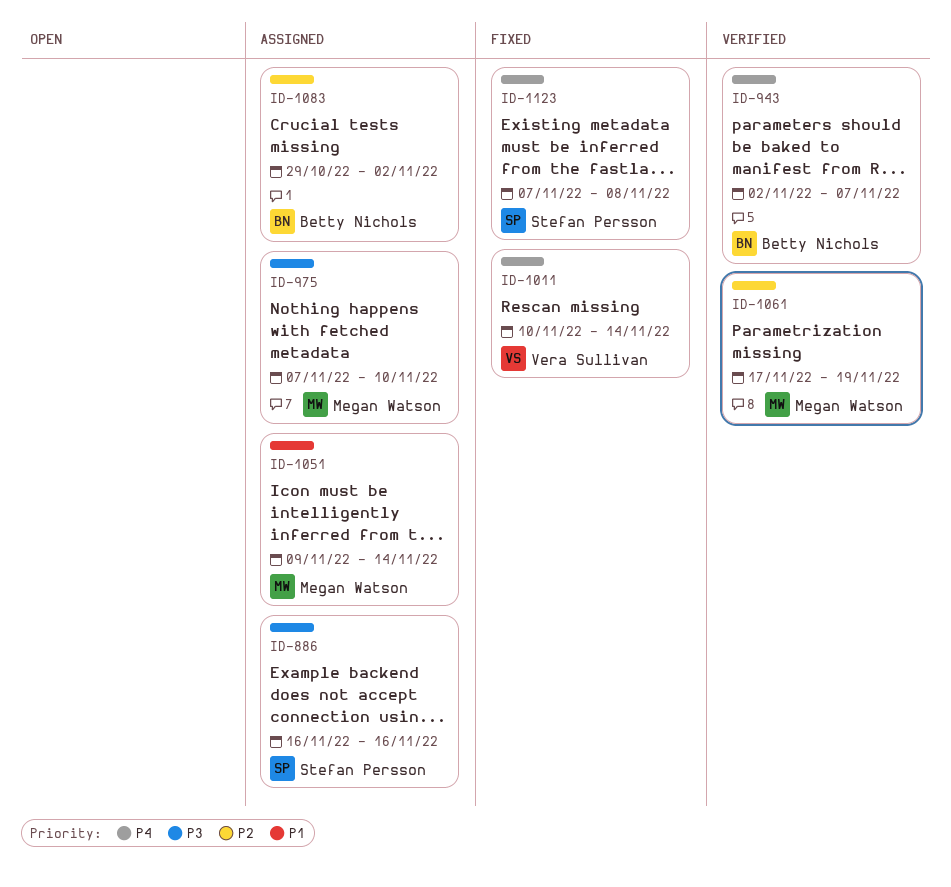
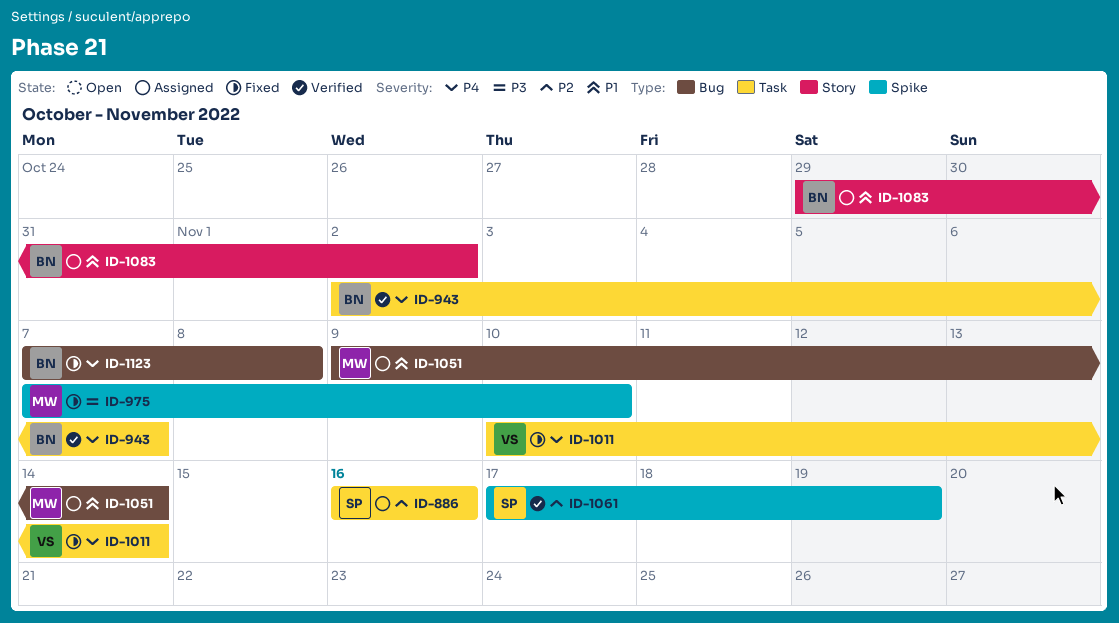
ID-886, priority: P3 -> P2
ID-975, status: Assigned -> Fixed
ID-1061, owner: Megan Watson -> Stefan Persson
ID-1083, priority: P2 -> P1
ID-1123, owner: Stefan Persson -> Betty Nichols

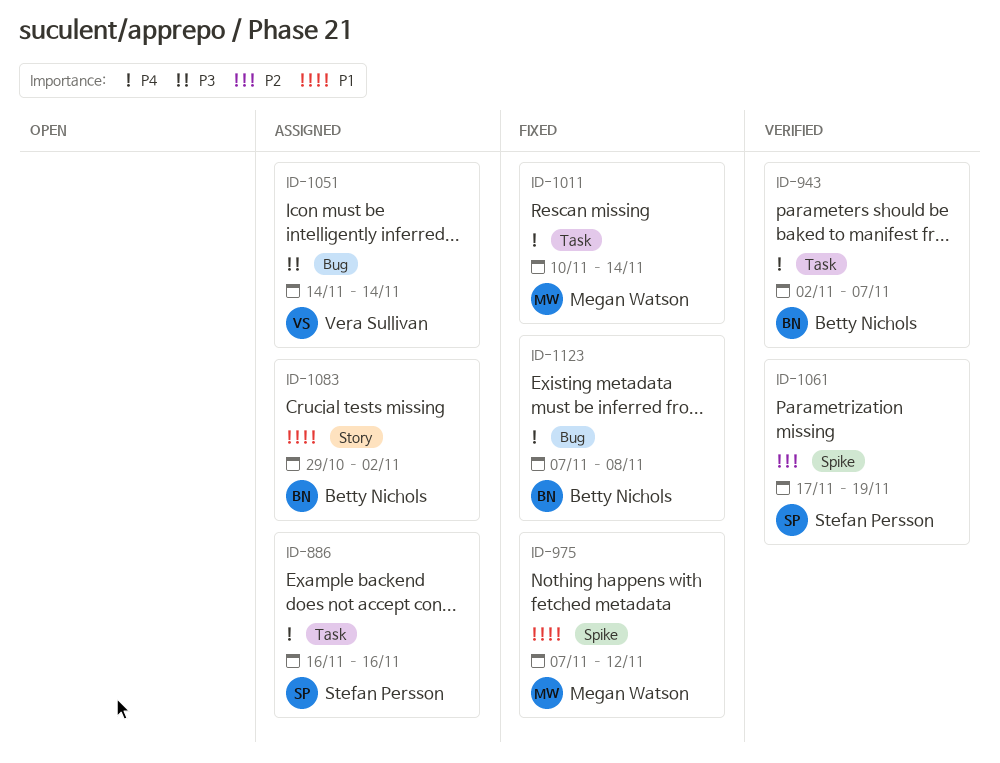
ID-886, priority: P2 -> P4
ID-975, priority: P3 -> P1
ID-975, due: Nov 10 -> Nov 12
ID-1011, owner: Vera Sullivan -> Megan Watson
ID-1051, owner: Megan Watson -> Vera Sullivan
ID-1051, priority: P1 -> P3
ID-1051, start: Nov 9 -> Nov 14

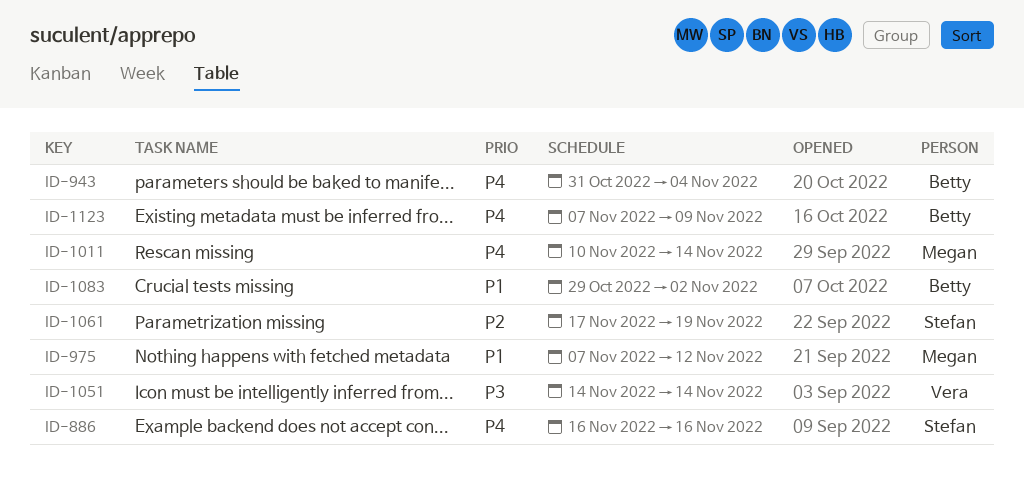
ID-943, start: Nov 2 -> Oct 31
ID-943, due: Nov 7 -> Nov 4
ID-1123, due: Nov 8 -> Nov 9

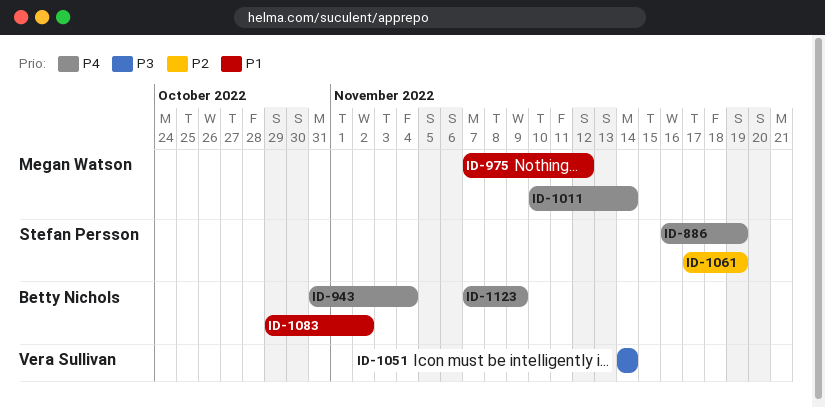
ID-886, due: Nov 16 -> Nov 19

